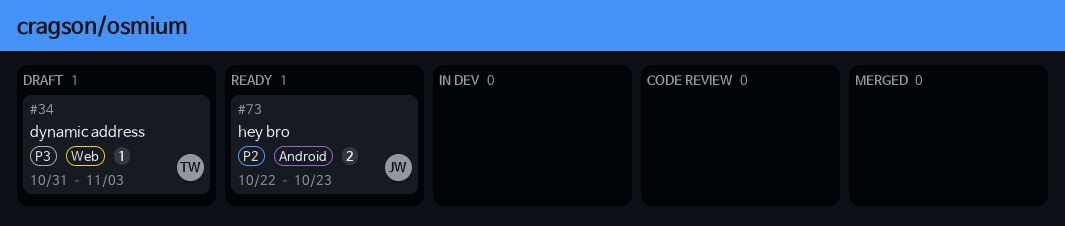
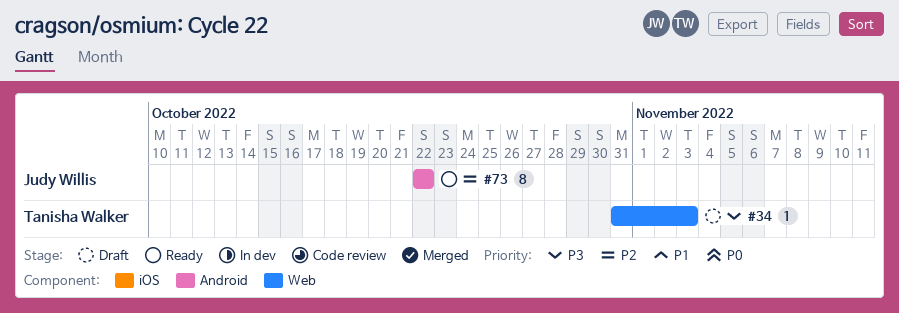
#73, estimate: 2 -> 8
#73, due: Oct 23 -> Oct 22

